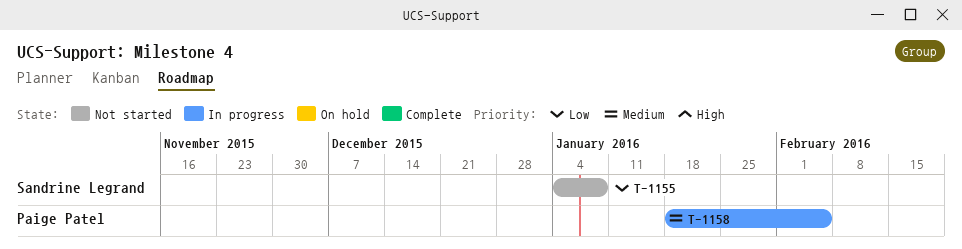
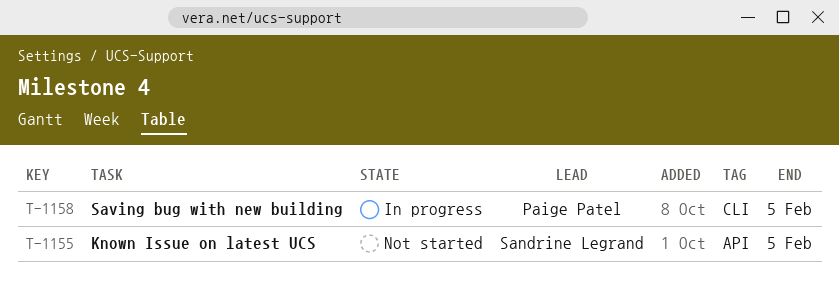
T-1155, due: Jan 8 -> Feb 5

